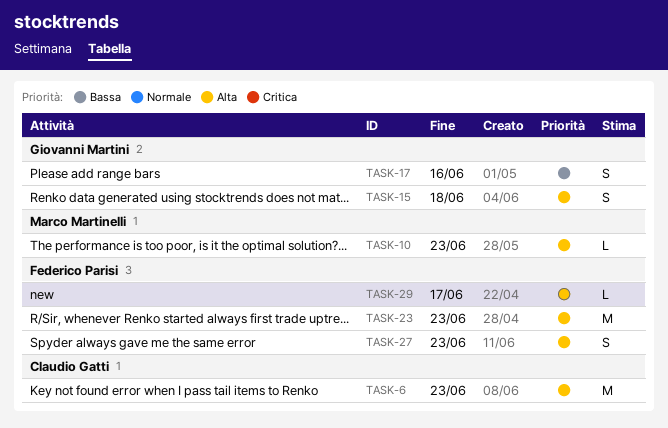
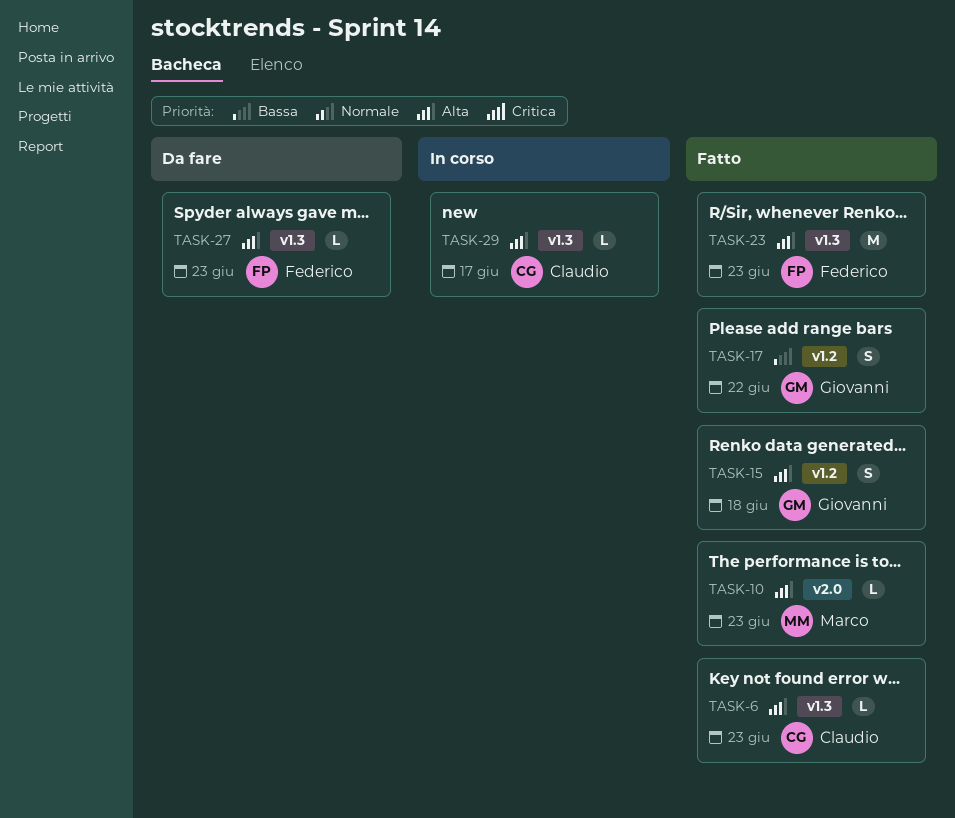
TASK-6, estimate: M -> L
TASK-17, due: Jun 16 -> Jun 22
TASK-27, estimate: S -> L
TASK-29, owner: Federico Parisi -> Claudio Gatti

